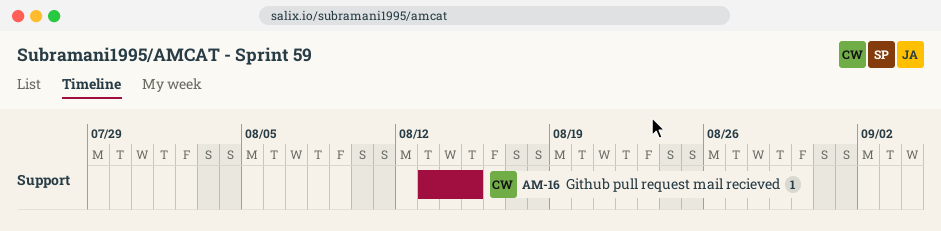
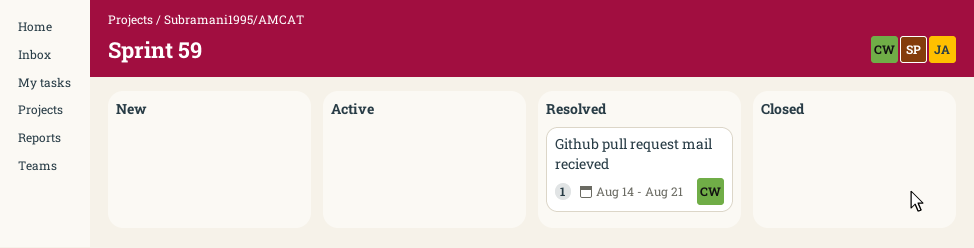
Github pull request mail recieved, start: Aug 13 -> Aug 14
Github pull request mail recieved, due: Aug 15 -> Aug 21

